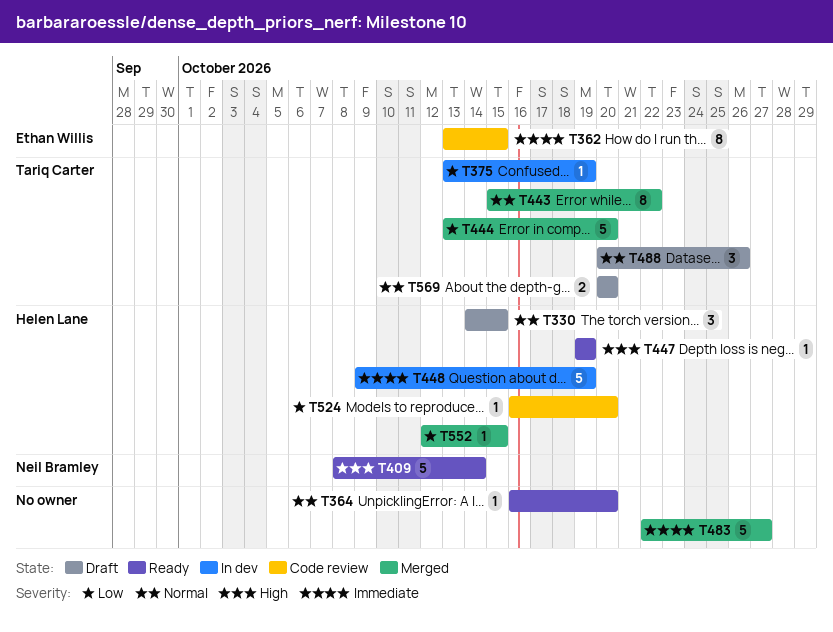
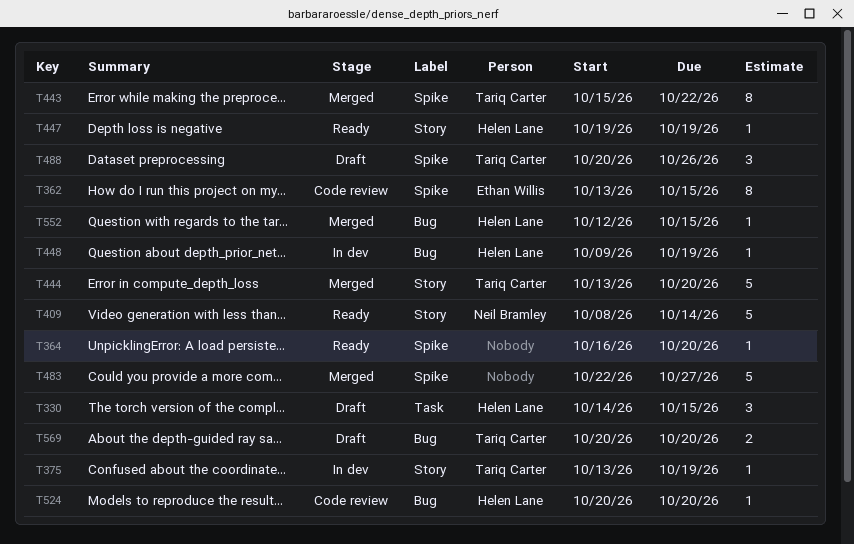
T448, estimate: 5 -> 1
T524, start: Oct 16 -> Oct 20

